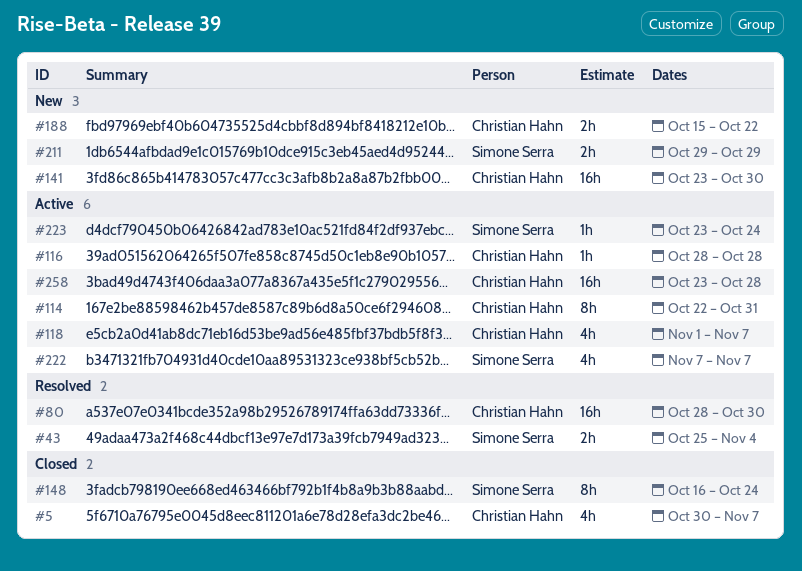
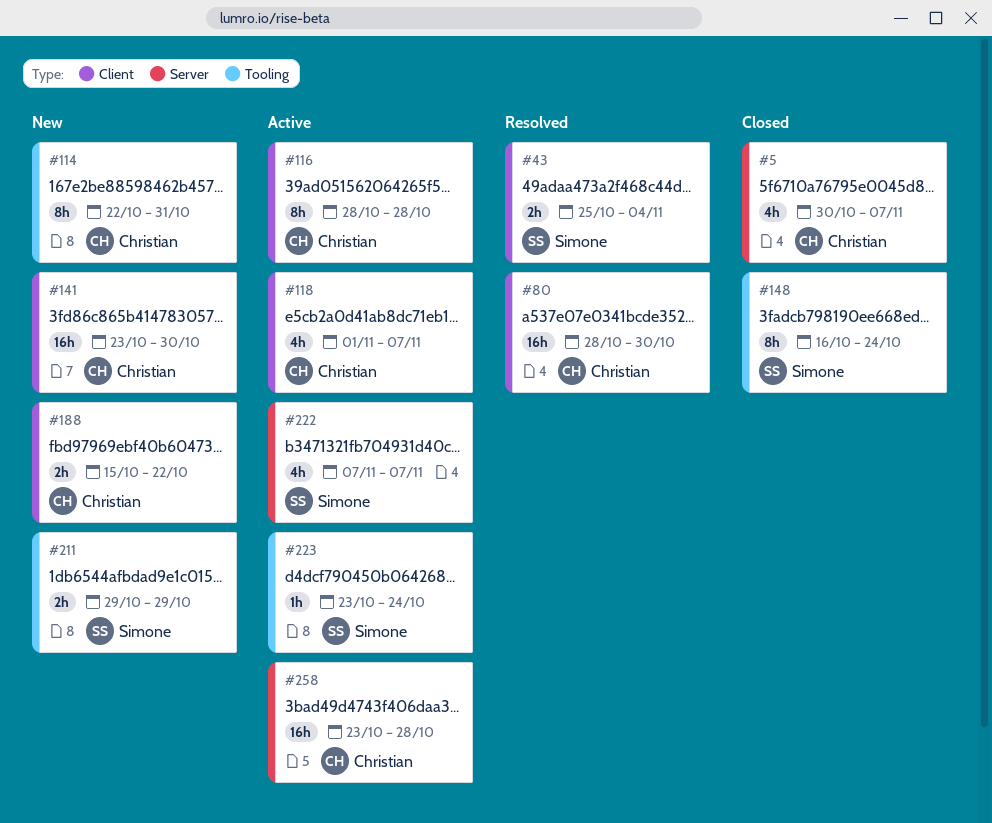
#114, status: Active -> New
#116, estimate: 1h -> 8h

